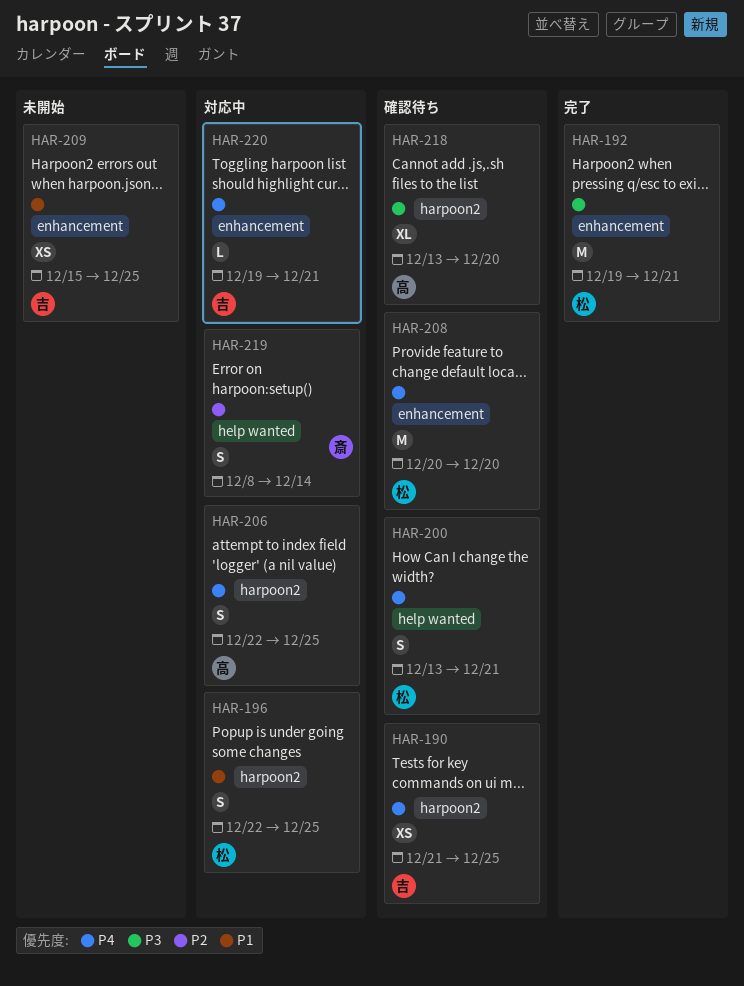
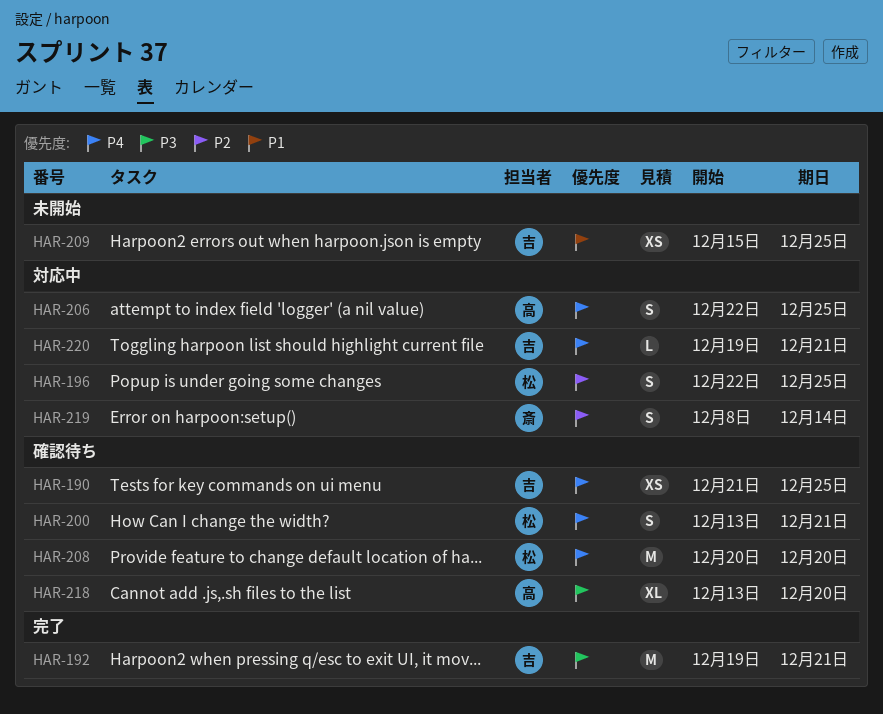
HAR-192, owner: 松 -> 吉
HAR-196, priority: P1 -> P2

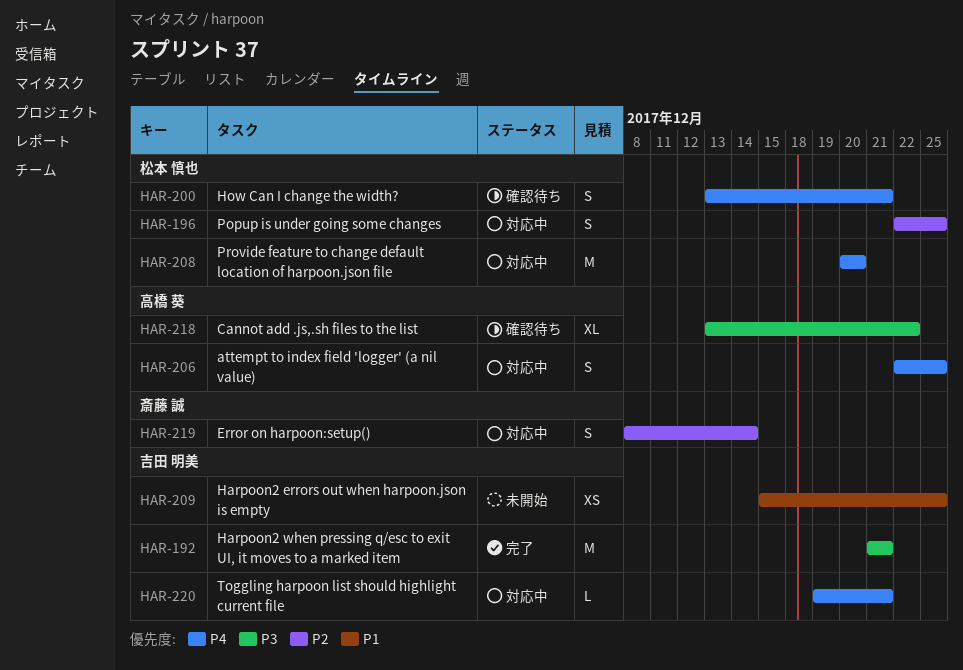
HAR-190: present -> none
HAR-192, start: Dec 19 -> Dec 21
HAR-208, status: 確認待ち -> 対応中
HAR-218, due: Dec 20 -> Dec 22

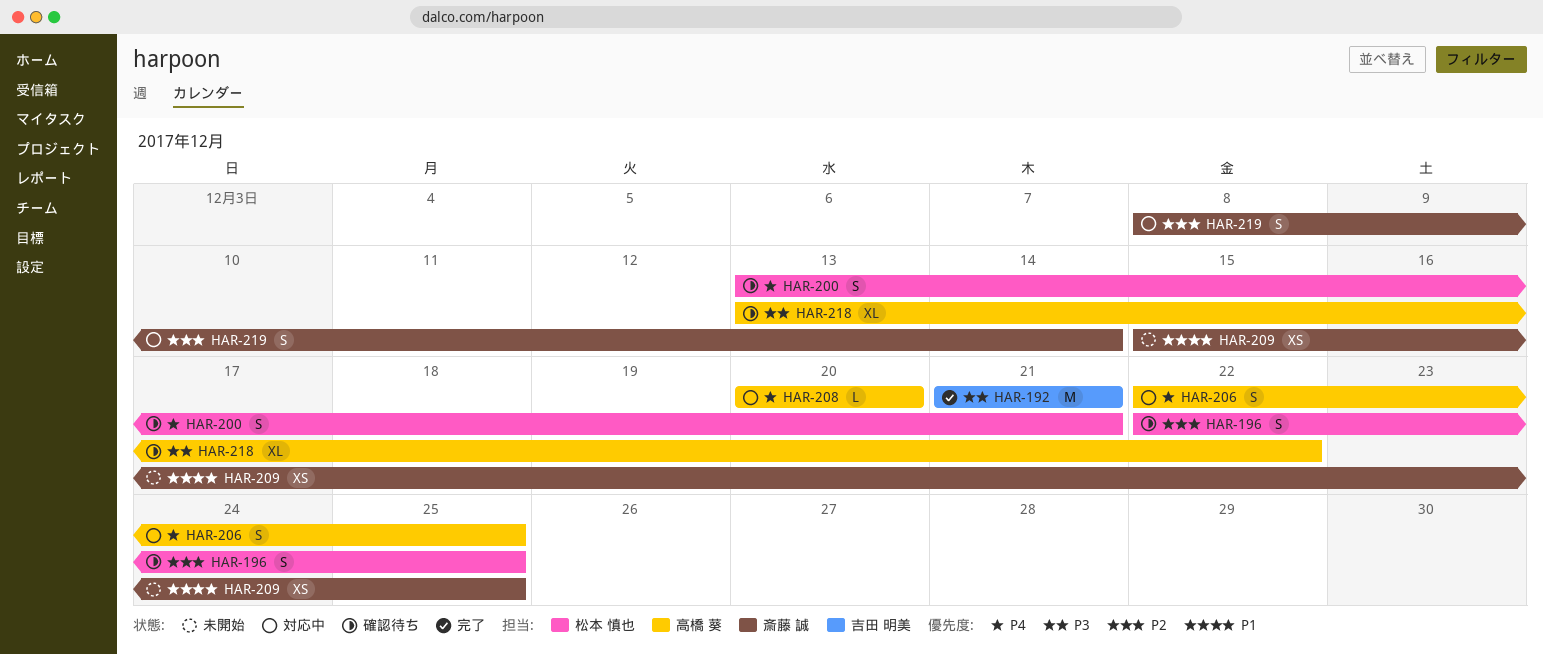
HAR-196, status: 対応中 -> 確認待ち
HAR-208, owner: 松本 慎也 -> 高橋 葵
HAR-208, estimate: M -> L
HAR-209, owner: 吉田 明美 -> 斎藤 誠
HAR-220: present -> none

